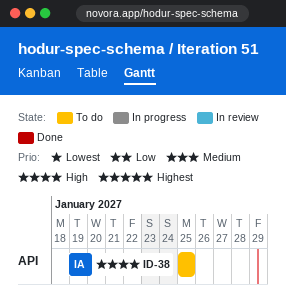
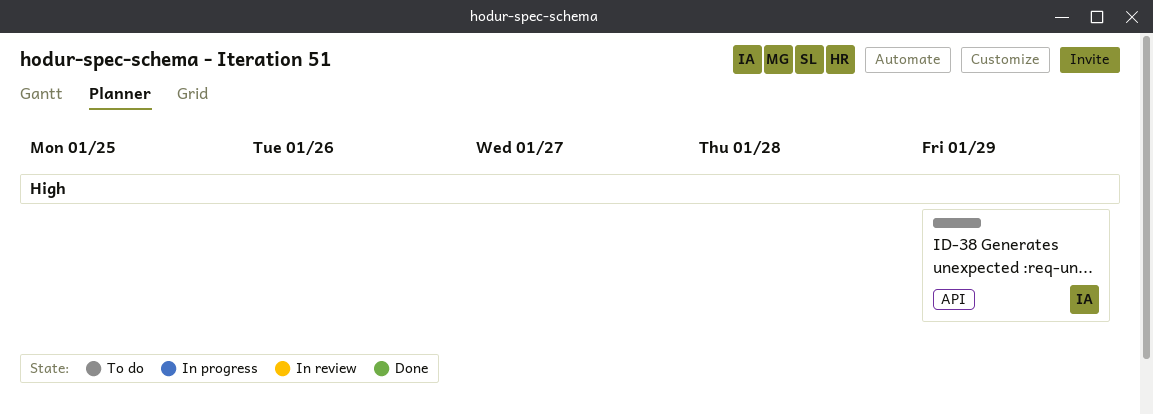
ID-38, due: Jan 25 -> Jan 29

